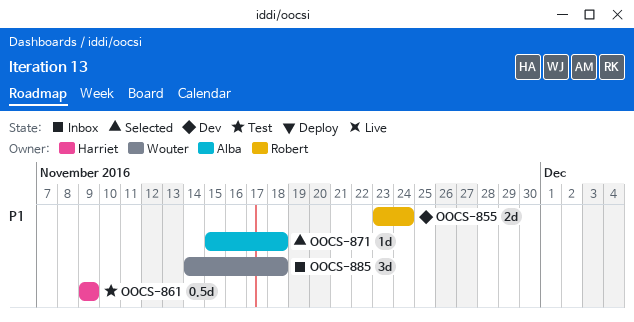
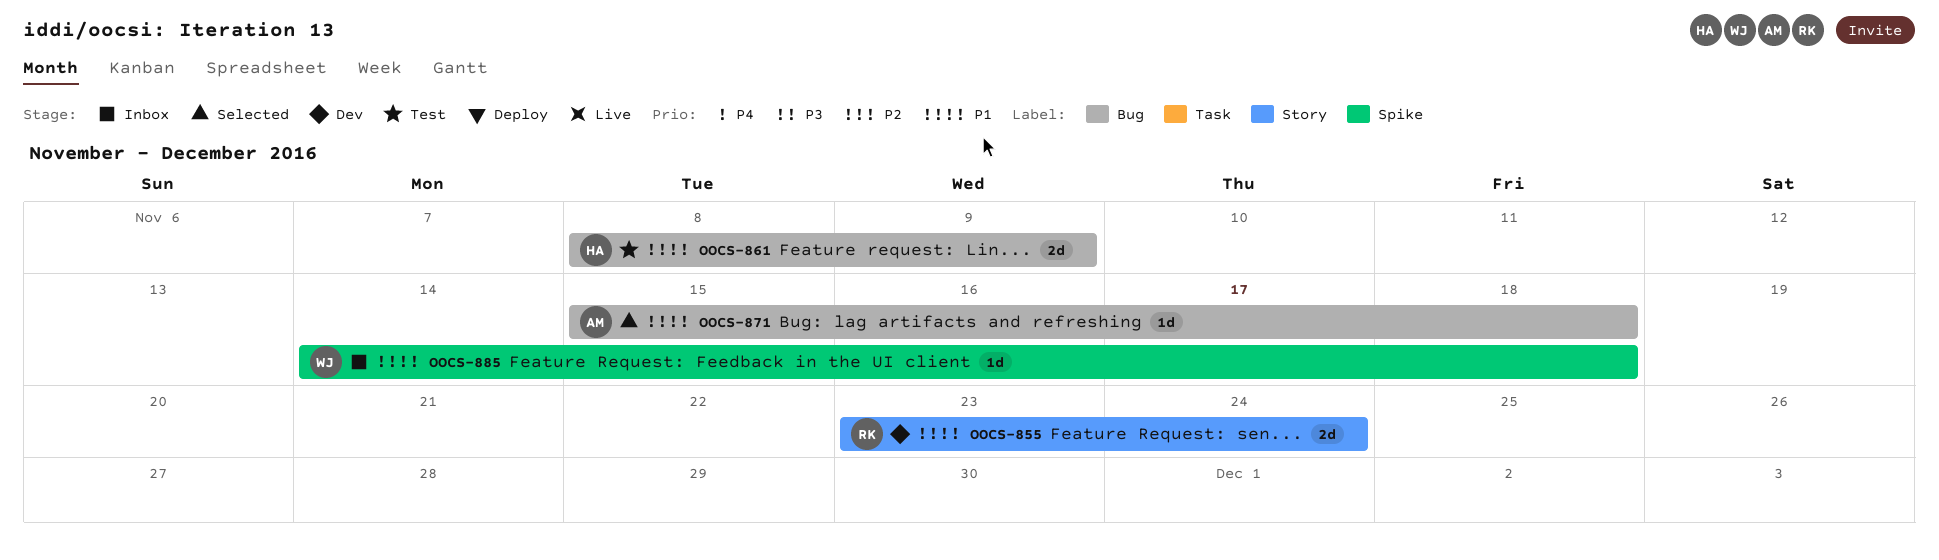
OOCS-861, estimate: 0.5d -> 2d
OOCS-861, start: Nov 9 -> Nov 8
OOCS-885, estimate: 3d -> 1d

